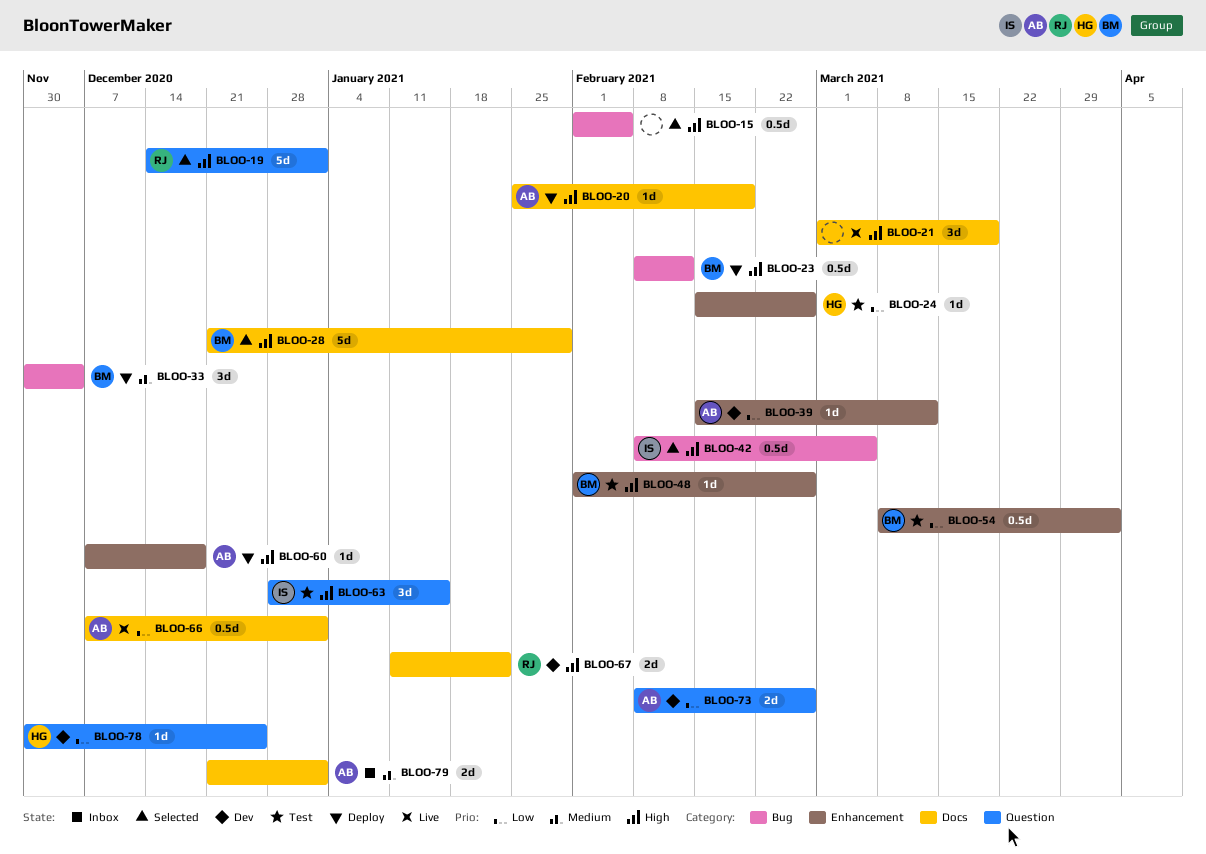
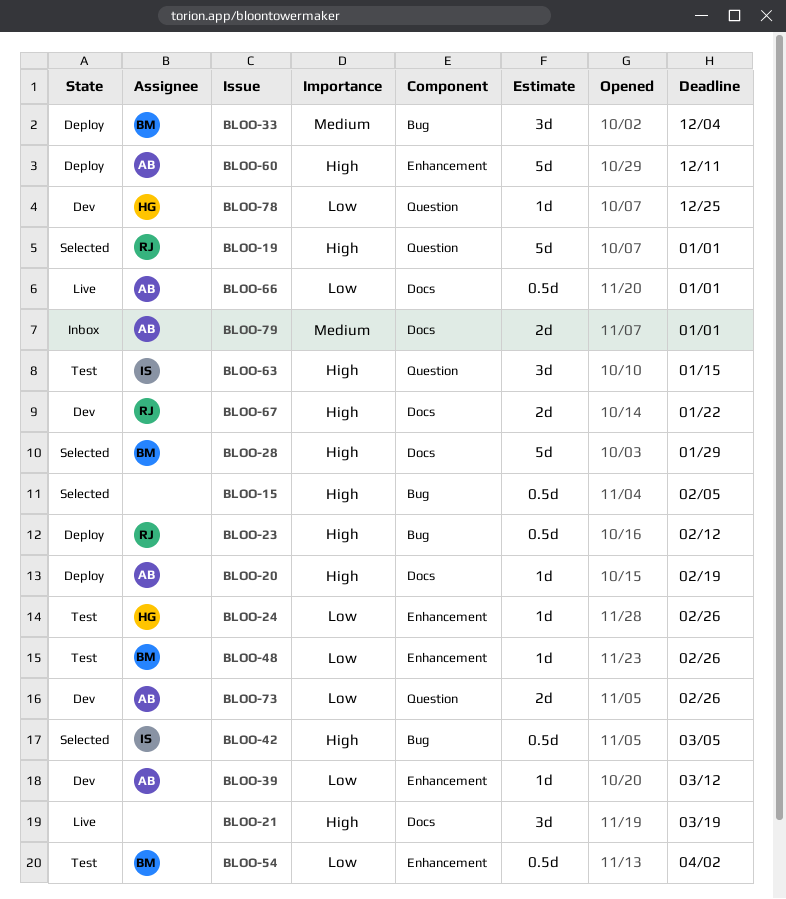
BLOO-23, owner: BM -> RJ
BLOO-48, priority: High -> Low
BLOO-60, estimate: 1d -> 5d
BLOO-60, due: Dec 18 -> Dec 11

